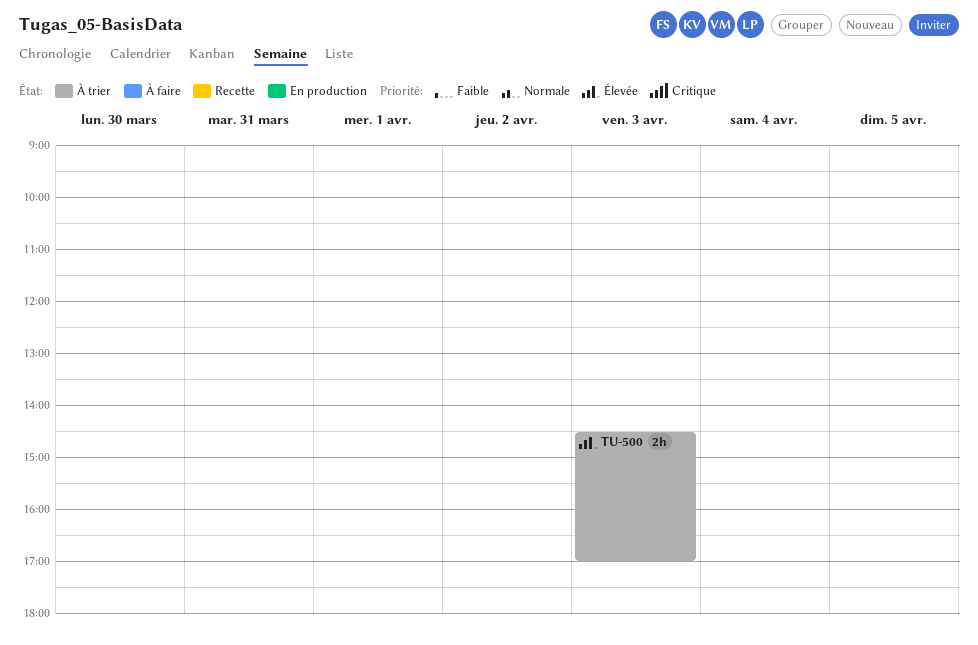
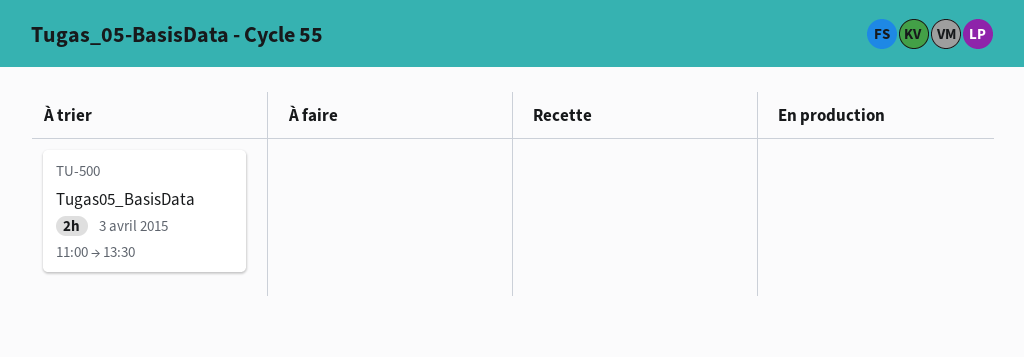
TU-500, begins: 14:30 -> 11:00
TU-500, ends: 17:00 -> 13:30

